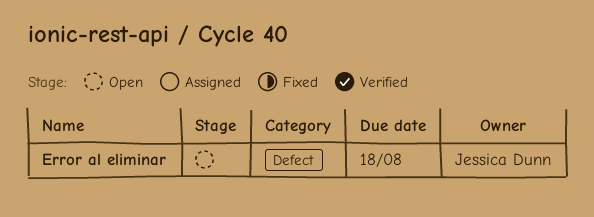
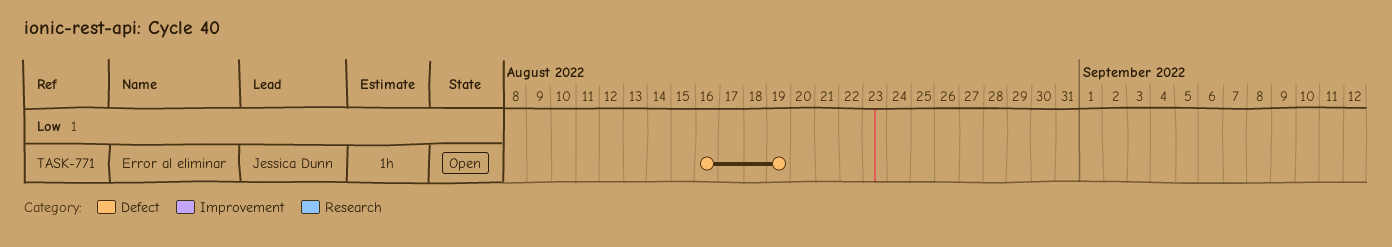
Error al eliminar, due: Aug 18 -> Aug 19

